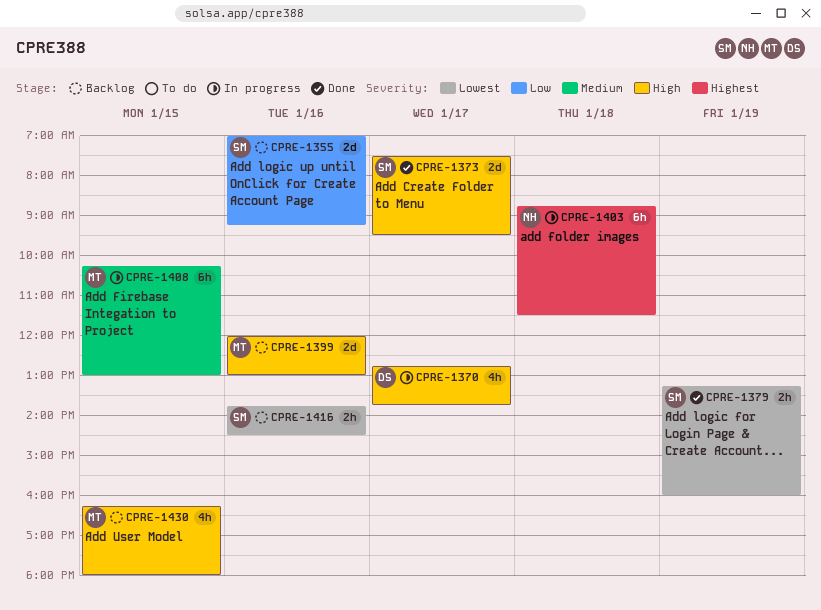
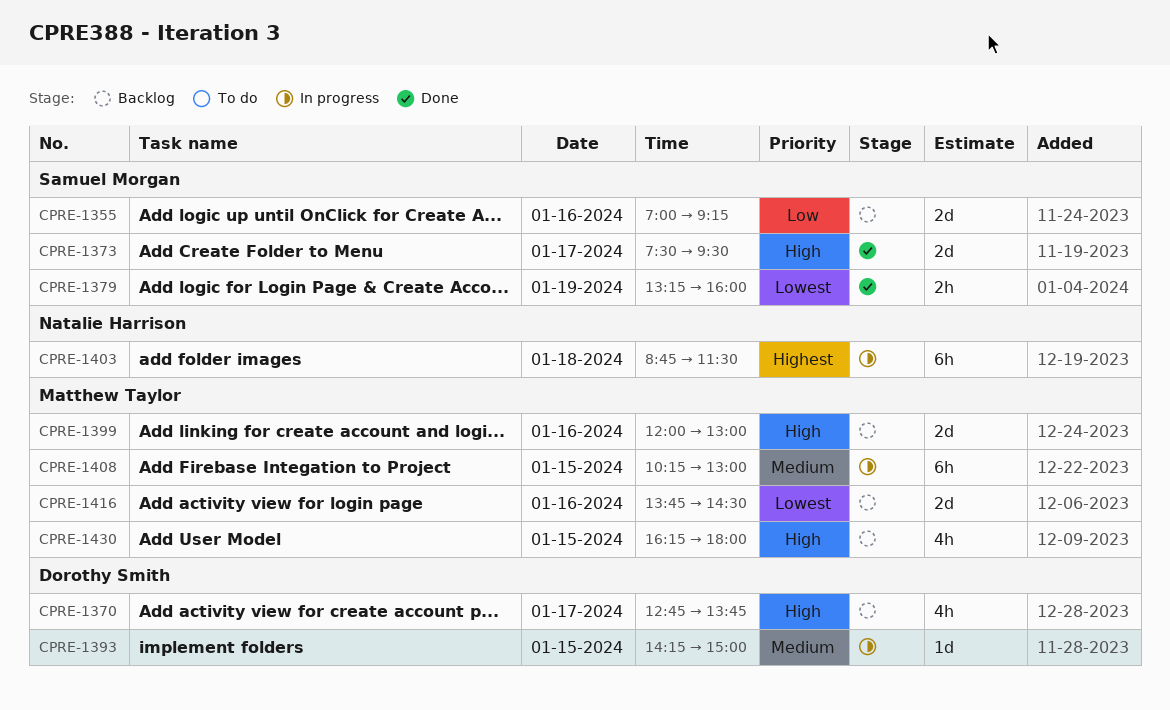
CPRE-1370, status: In progress -> Backlog
CPRE-1393: none -> present
CPRE-1416, owner: Samuel Morgan -> Matthew Taylor
CPRE-1416, estimate: 2h -> 2d

